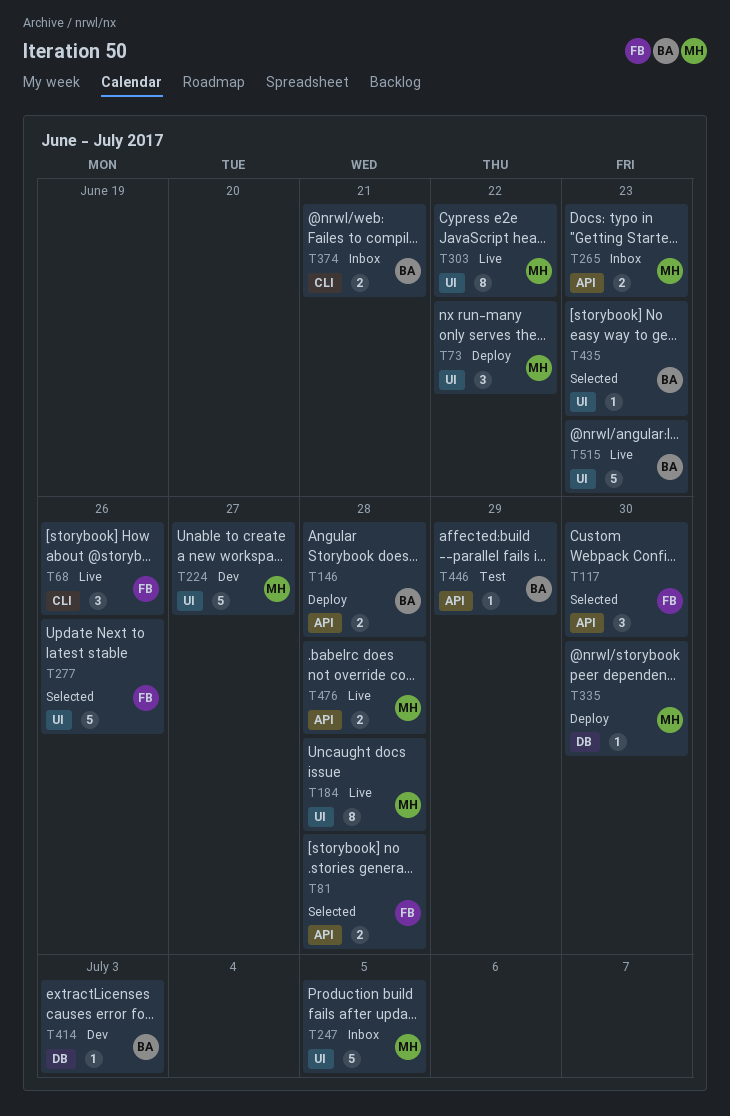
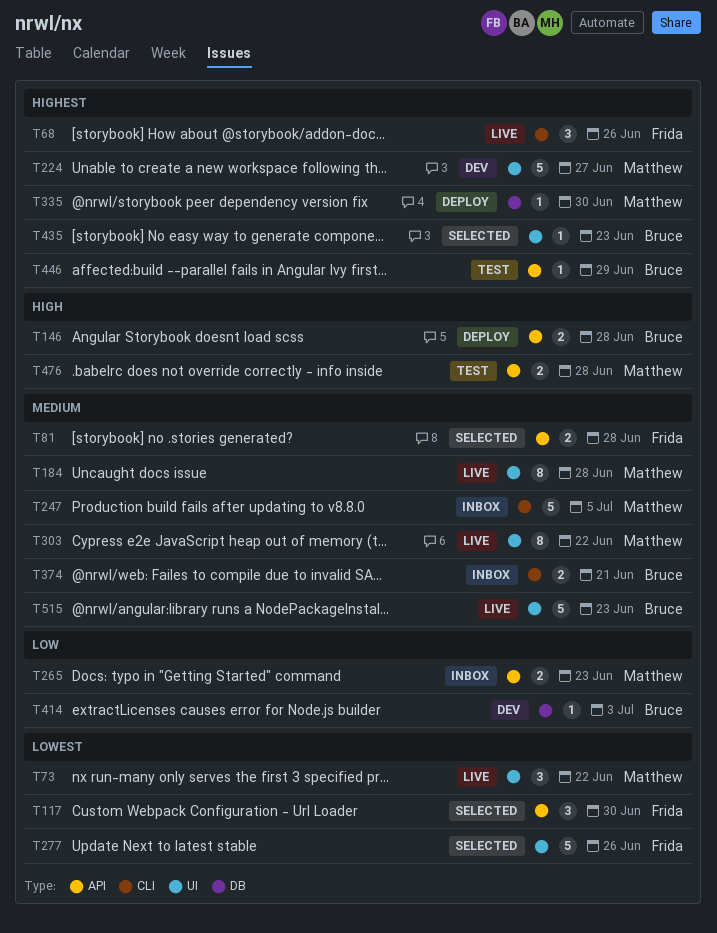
T73, status: Deploy -> Live
T247, label: UI -> CLI
T476, status: Live -> Test

